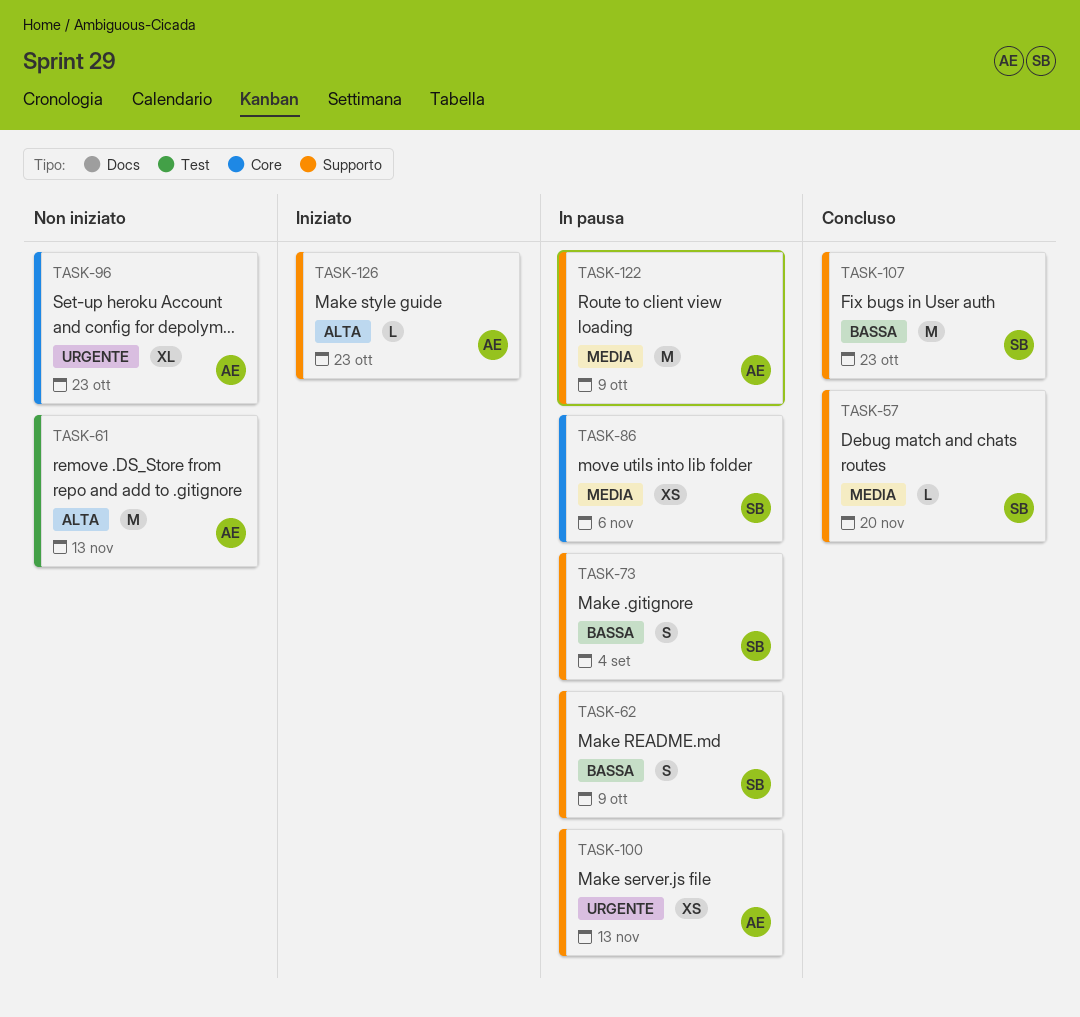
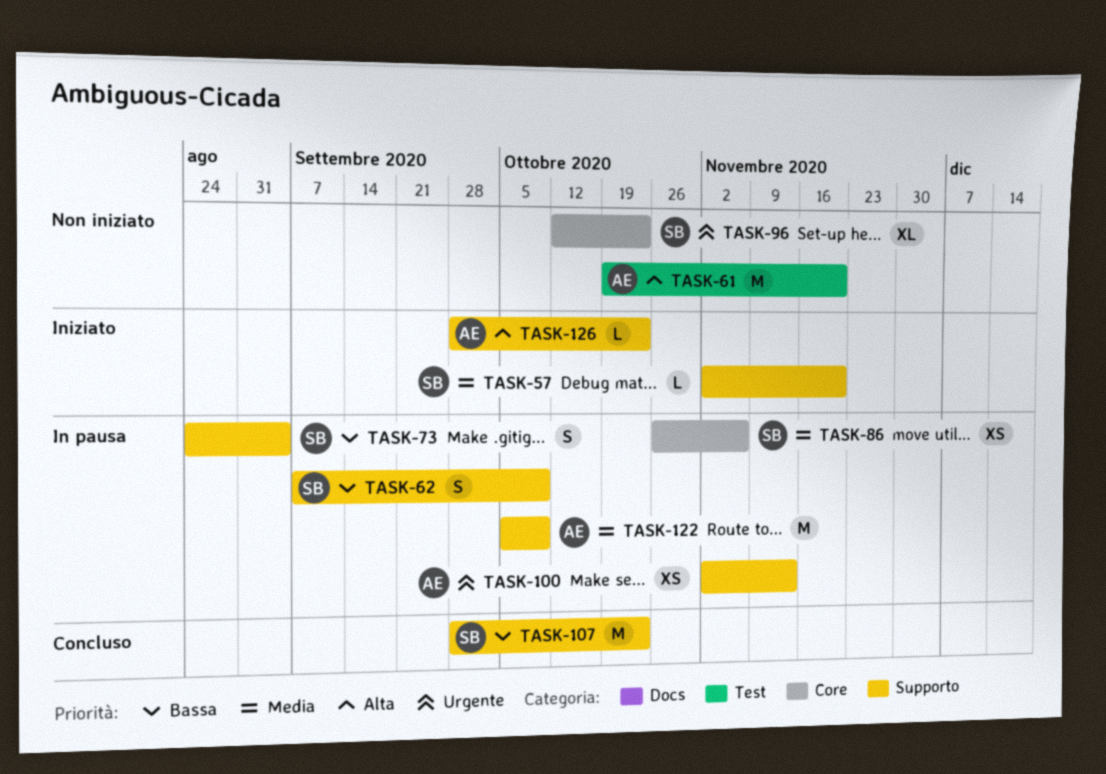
TASK-57, status: Concluso -> Iniziato
TASK-61, due: Nov 13 -> Nov 20
TASK-96, owner: AE -> SB

